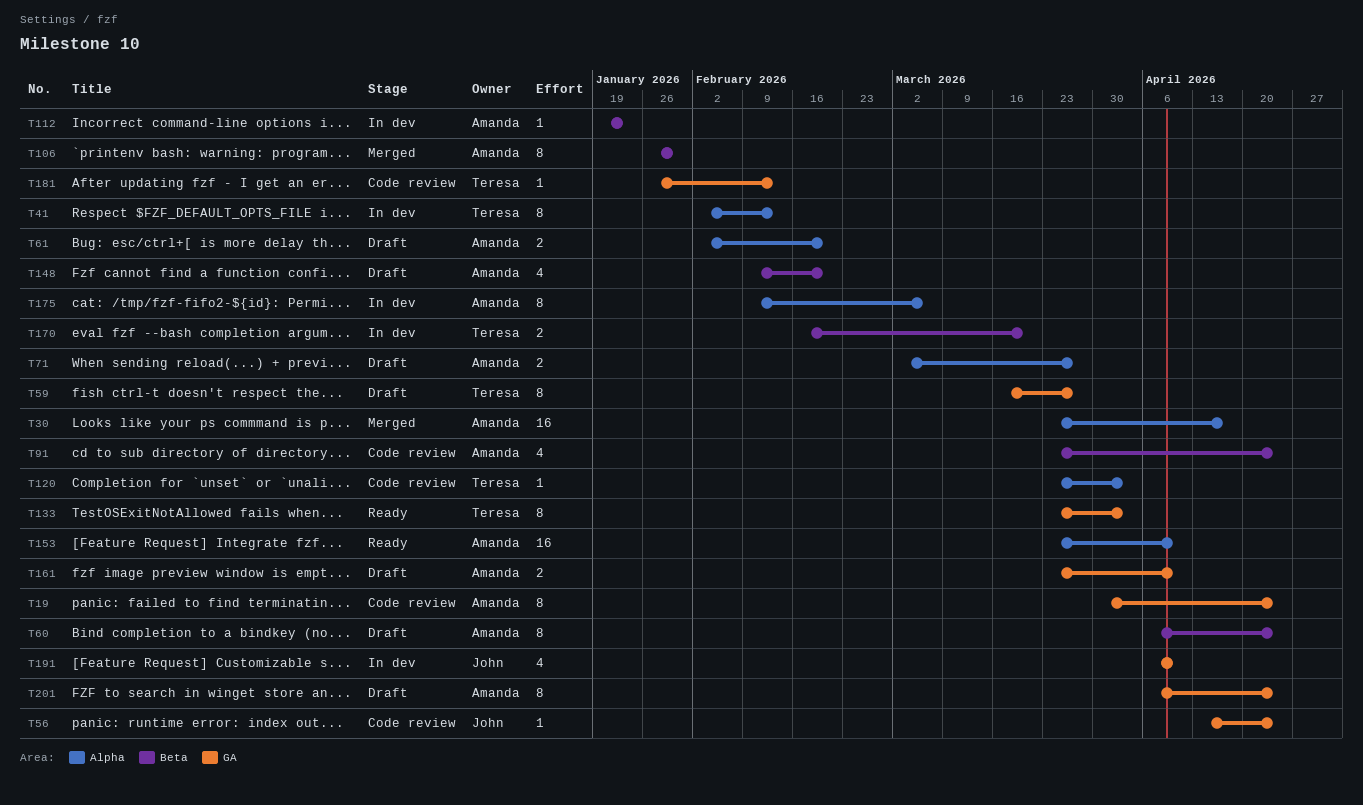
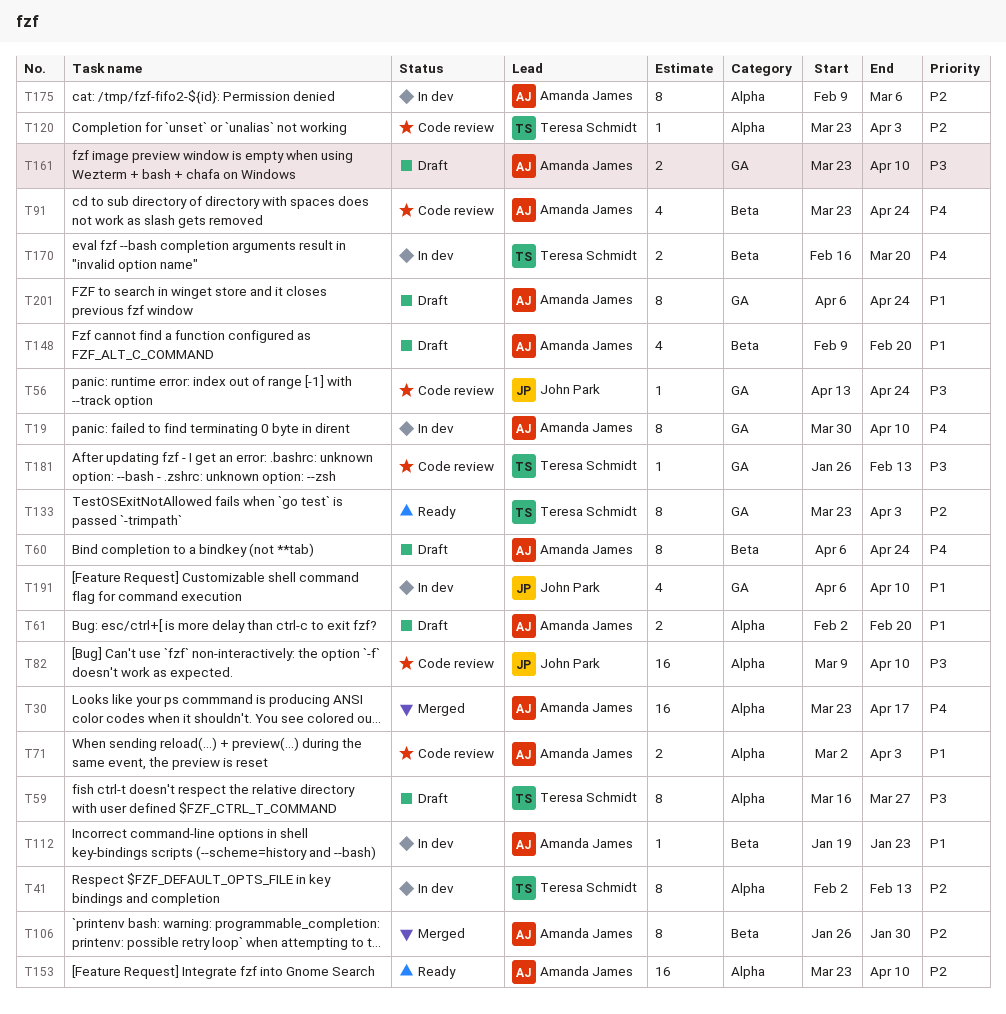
T19, status: Code review -> In dev
T19, due: Apr 24 -> Apr 10
T59, label: GA -> Alpha
T71, status: Draft -> Code review
T71, due: Mar 27 -> Apr 3
T82: none -> present

